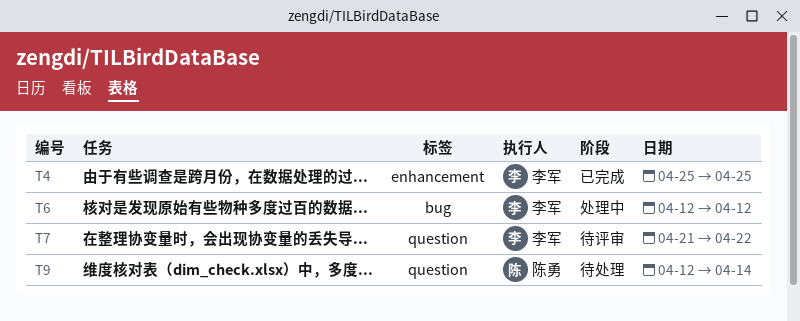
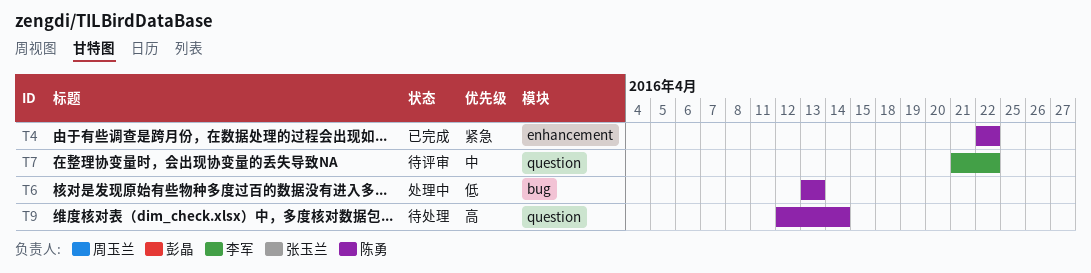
T4, owner: 李军 -> 陈勇
T4, start: Apr 25 -> Apr 22
T4, due: Apr 25 -> Apr 22
T6, owner: 李军 -> 陈勇
T6, start: Apr 12 -> Apr 13
T6, due: Apr 12 -> Apr 13

